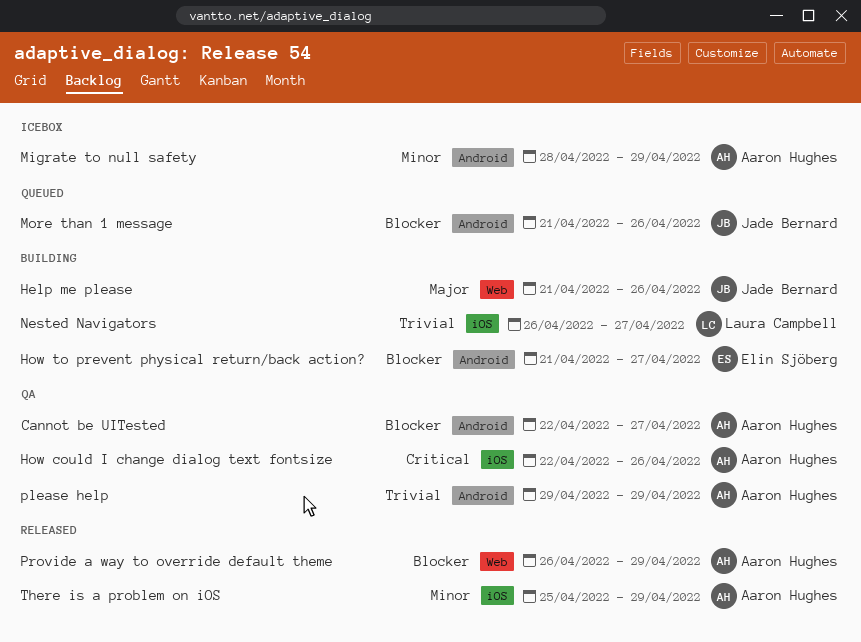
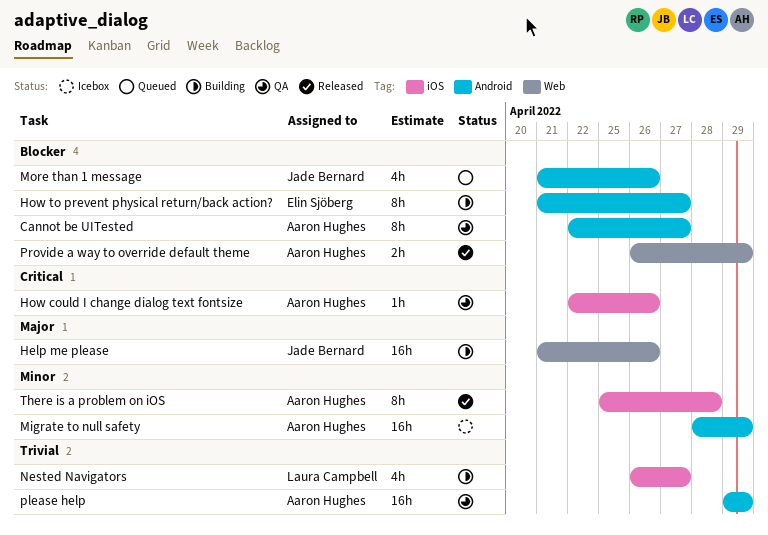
There is a problem on iOS, due: Apr 29 -> Apr 28

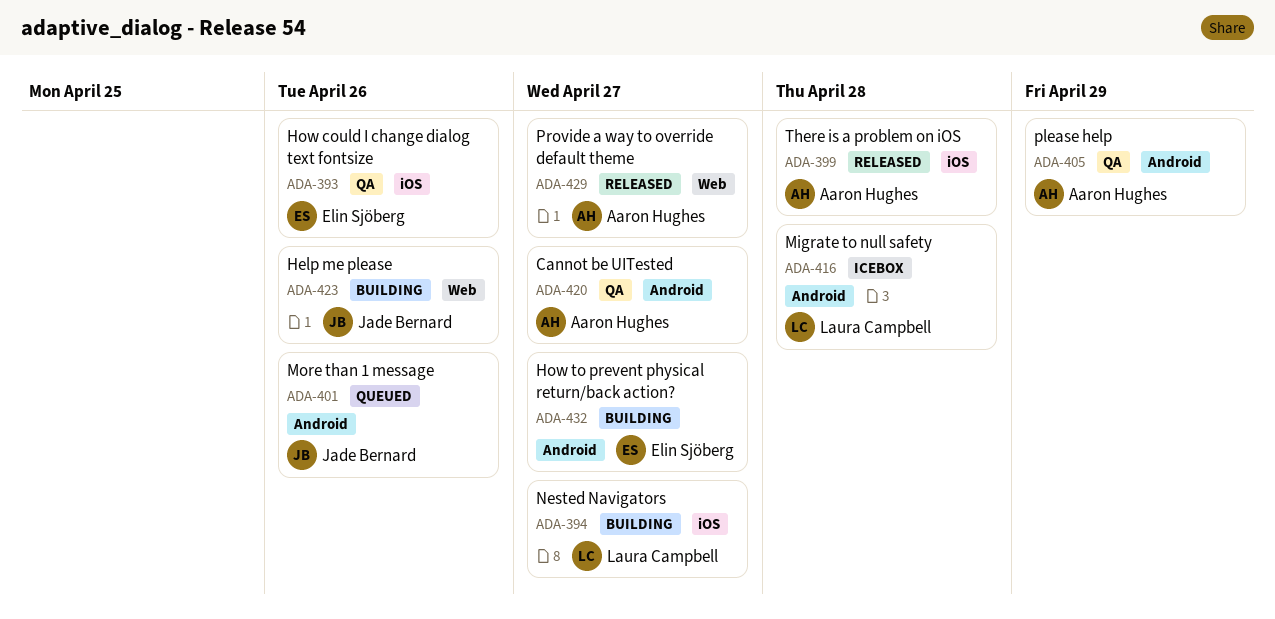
How could I change dialog text fontsize, owner: Aaron Hughes -> Elin Sjöberg
Migrate to null safety, owner: Aaron Hughes -> Laura Campbell
Migrate to null safety, due: Apr 29 -> Apr 28
Provide a way to override default theme, due: Apr 29 -> Apr 27

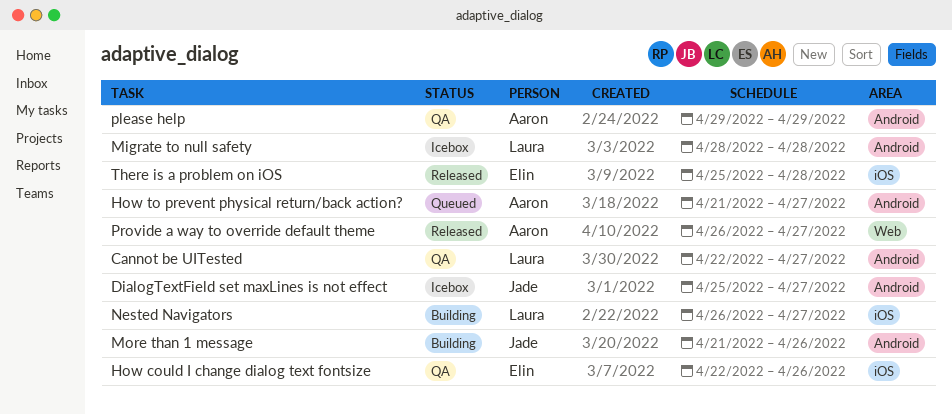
Cannot be UITested, owner: Aaron Hughes -> Laura Campbell
DialogTextField set maxLines is not effect: none -> present
Help me please: present -> none
How to prevent physical return/back action?, status: Building -> Queued
How to prevent physical return/back action?, owner: Elin Sjöberg -> Aaron Hughes
More than 1 message, status: Queued -> Building
There is a problem on iOS, owner: Aaron Hughes -> Elin Sjöberg

